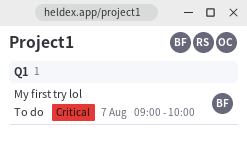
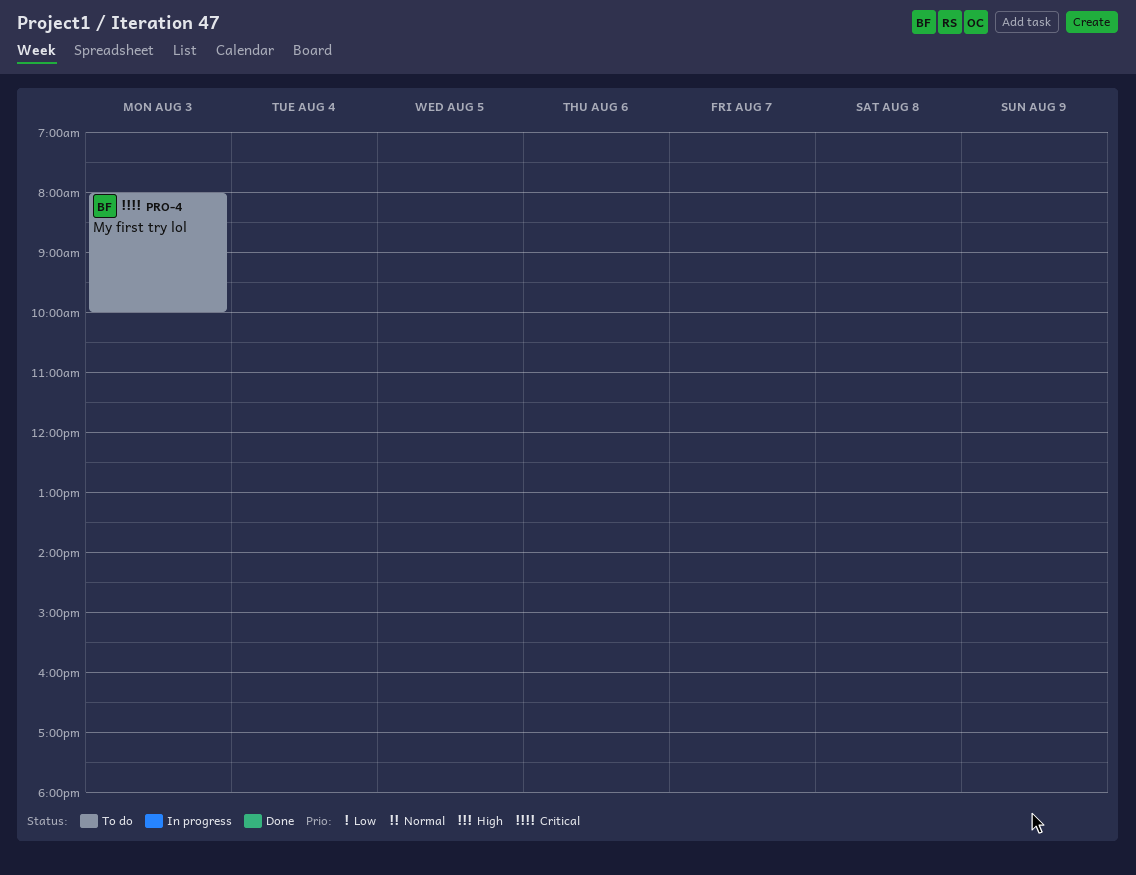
My first try lol, day: Aug 7 -> Aug 3
My first try lol, begins: 09:00 -> 08:00

